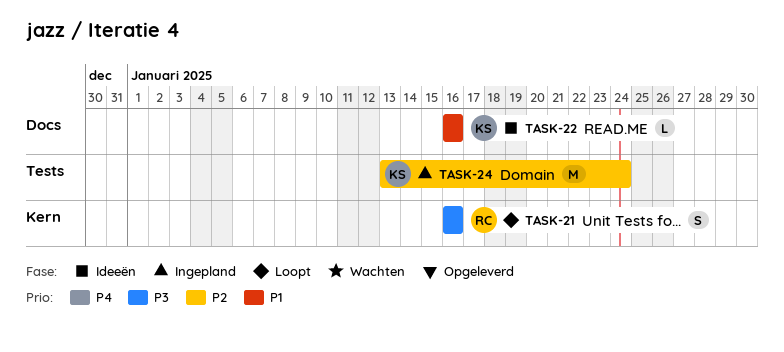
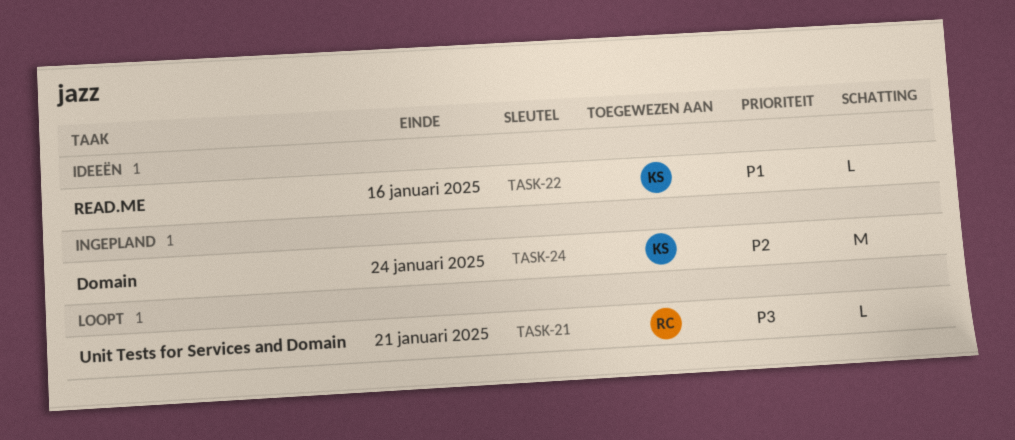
TASK-21, estimate: S -> L
TASK-21, due: Jan 16 -> Jan 21

